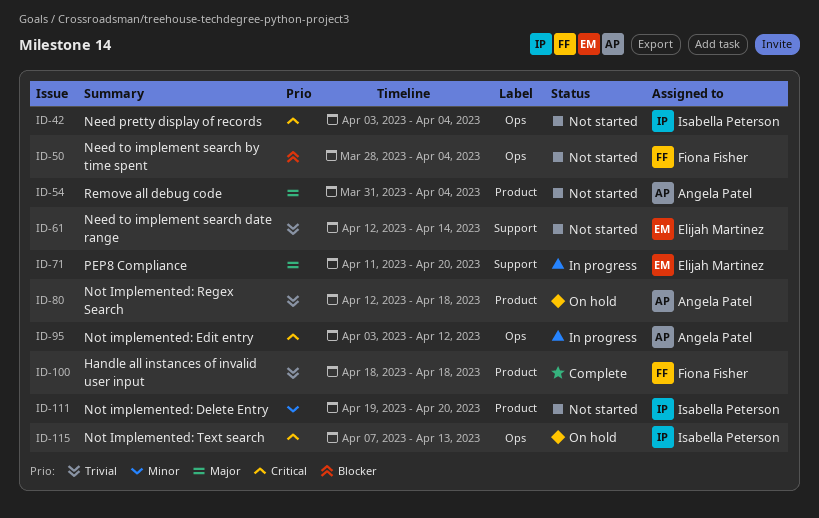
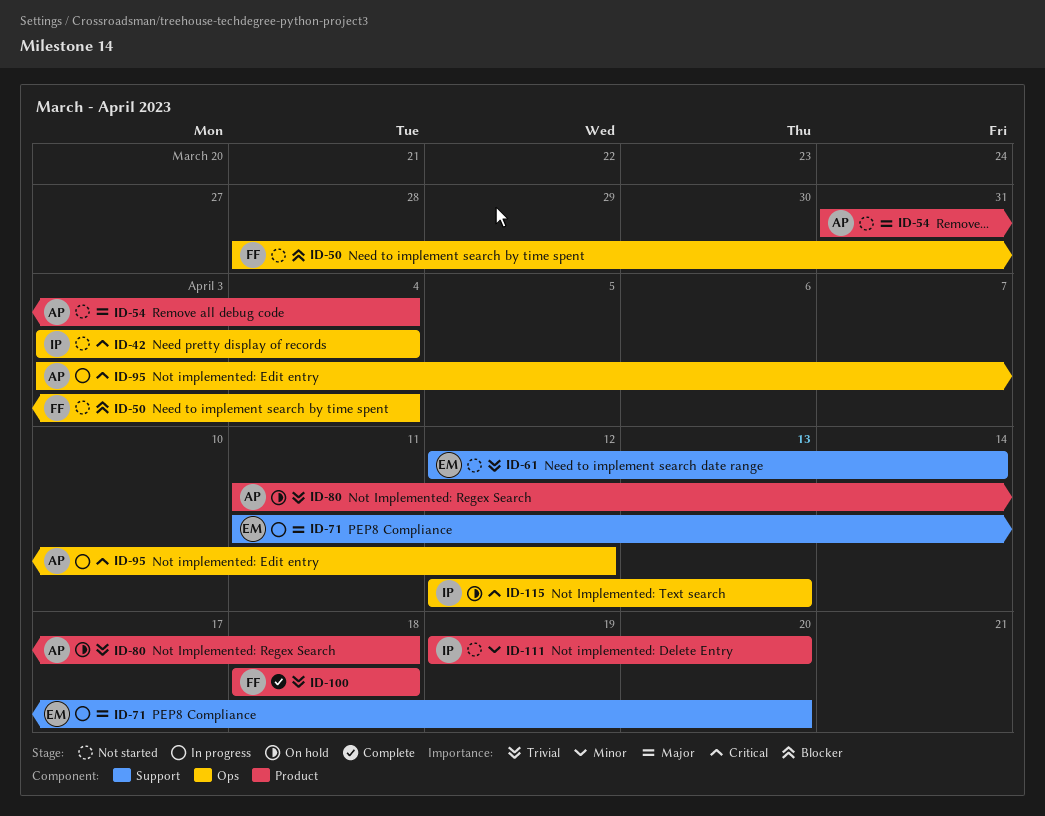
ID-80, start: Apr 12 -> Apr 11
ID-115, start: Apr 7 -> Apr 12

